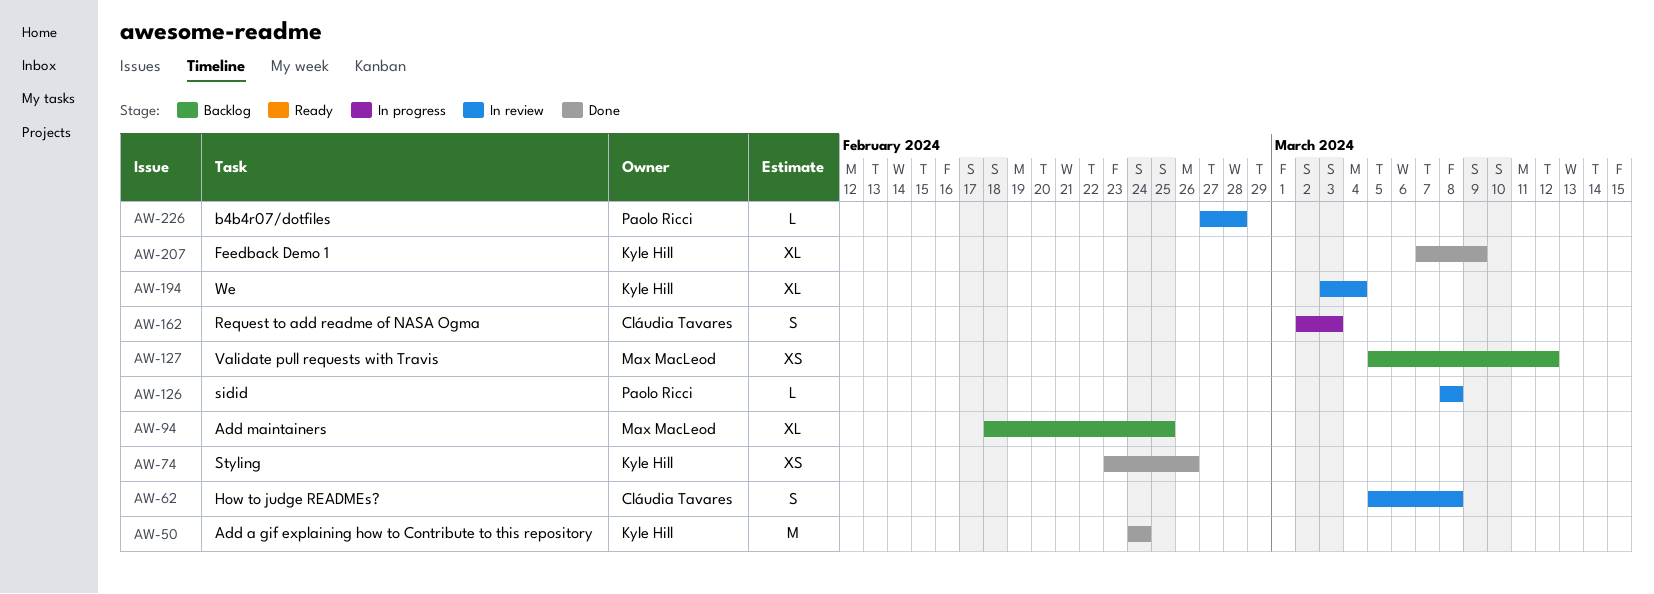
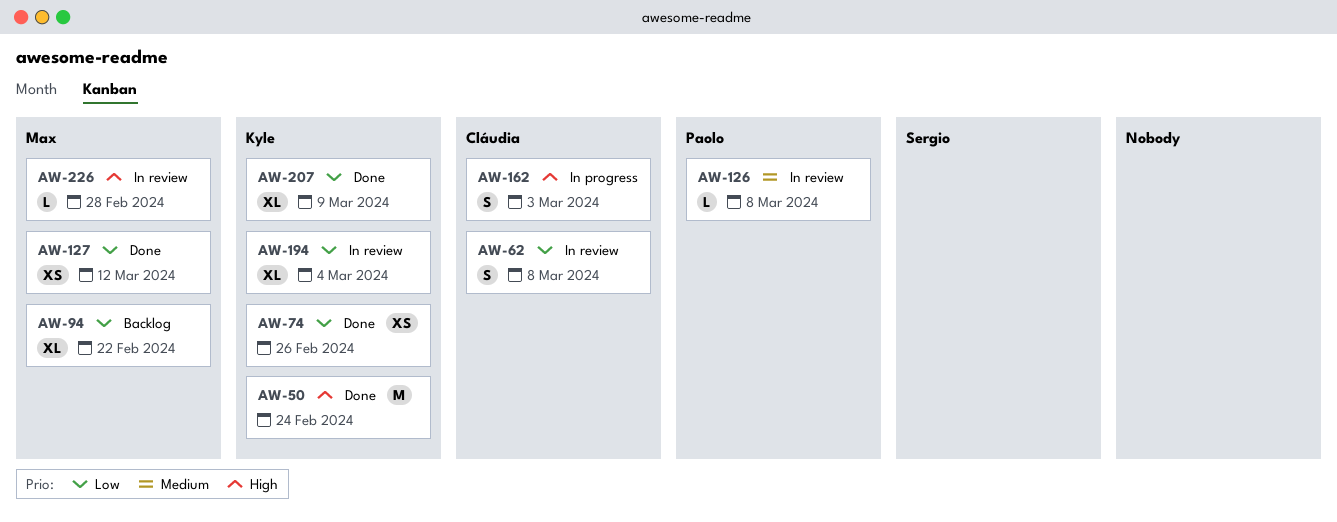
AW-94, due: Feb 25 -> Feb 22
AW-127, status: Backlog -> Done
AW-226, owner: Paolo Ricci -> Max MacLeod

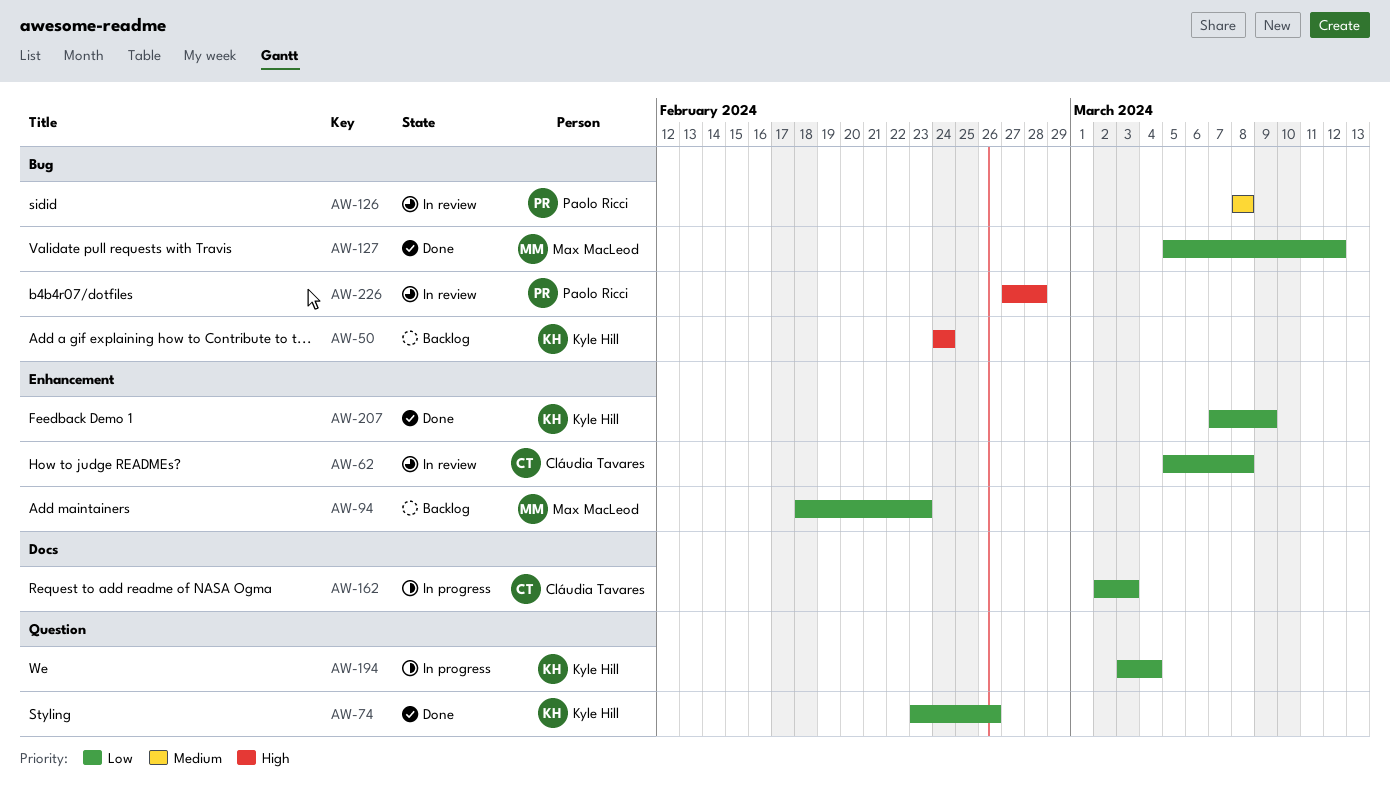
AW-50, status: Done -> Backlog
AW-94, due: Feb 22 -> Feb 23
AW-162, priority: High -> Low
AW-194, status: In review -> In progress
AW-226, owner: Max MacLeod -> Paolo Ricci

